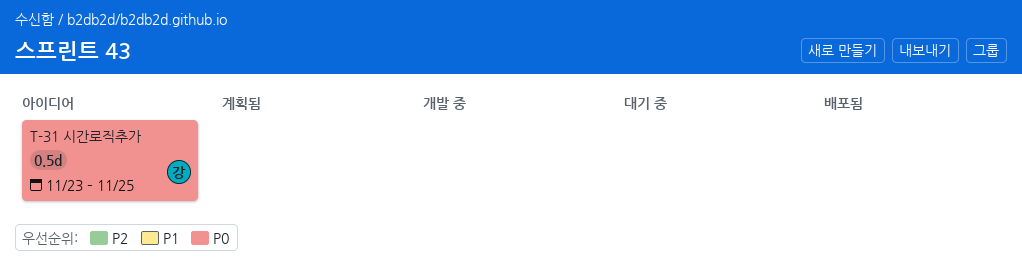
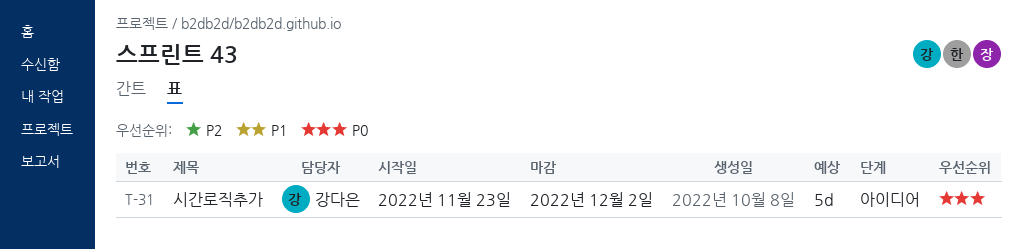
T-31, estimate: 0.5d -> 5d
T-31, due: Nov 25 -> Dec 2

